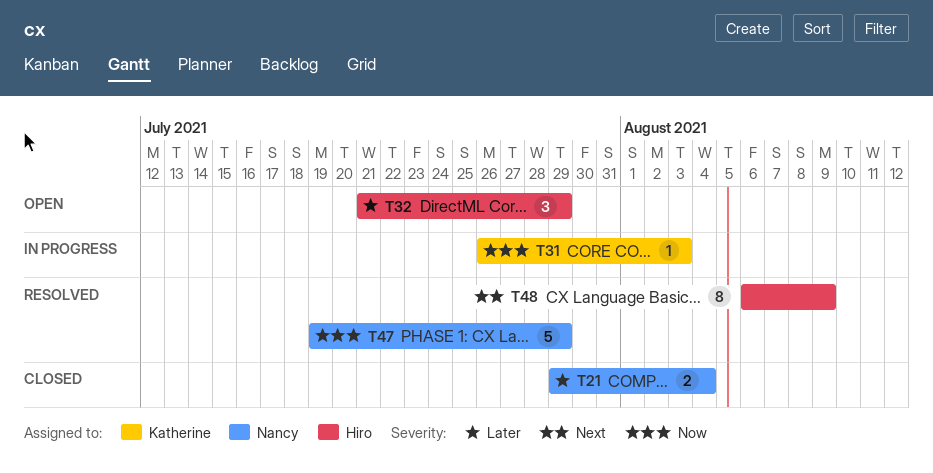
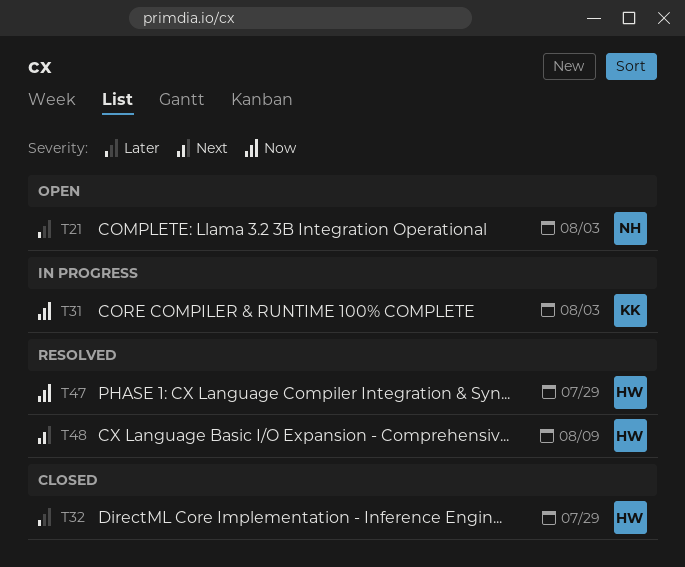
T21, status: Closed -> Open
T21, due: Aug 4 -> Aug 3
T32, status: Open -> Closed
T47, owner: Nancy -> Hiro

